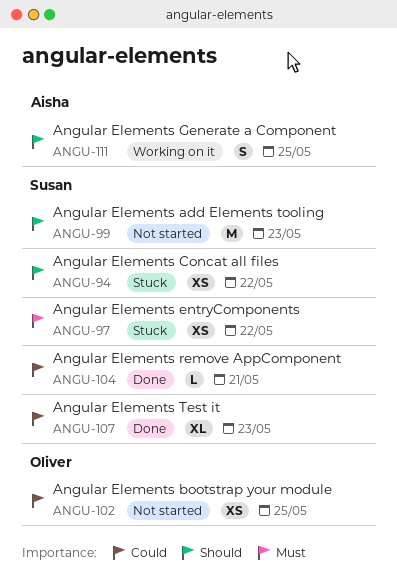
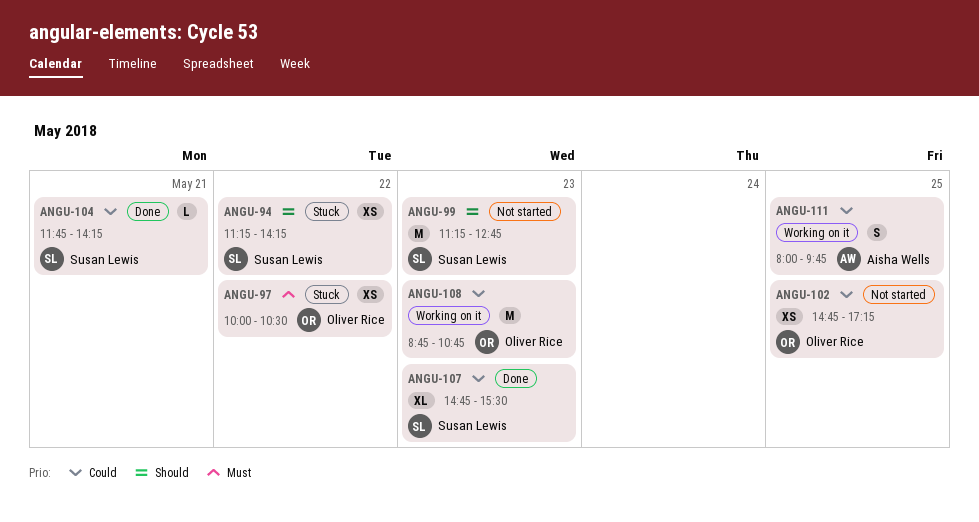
ANGU-97, owner: Susan Lewis -> Oliver Rice
ANGU-108: none -> present
ANGU-111, priority: Should -> Could

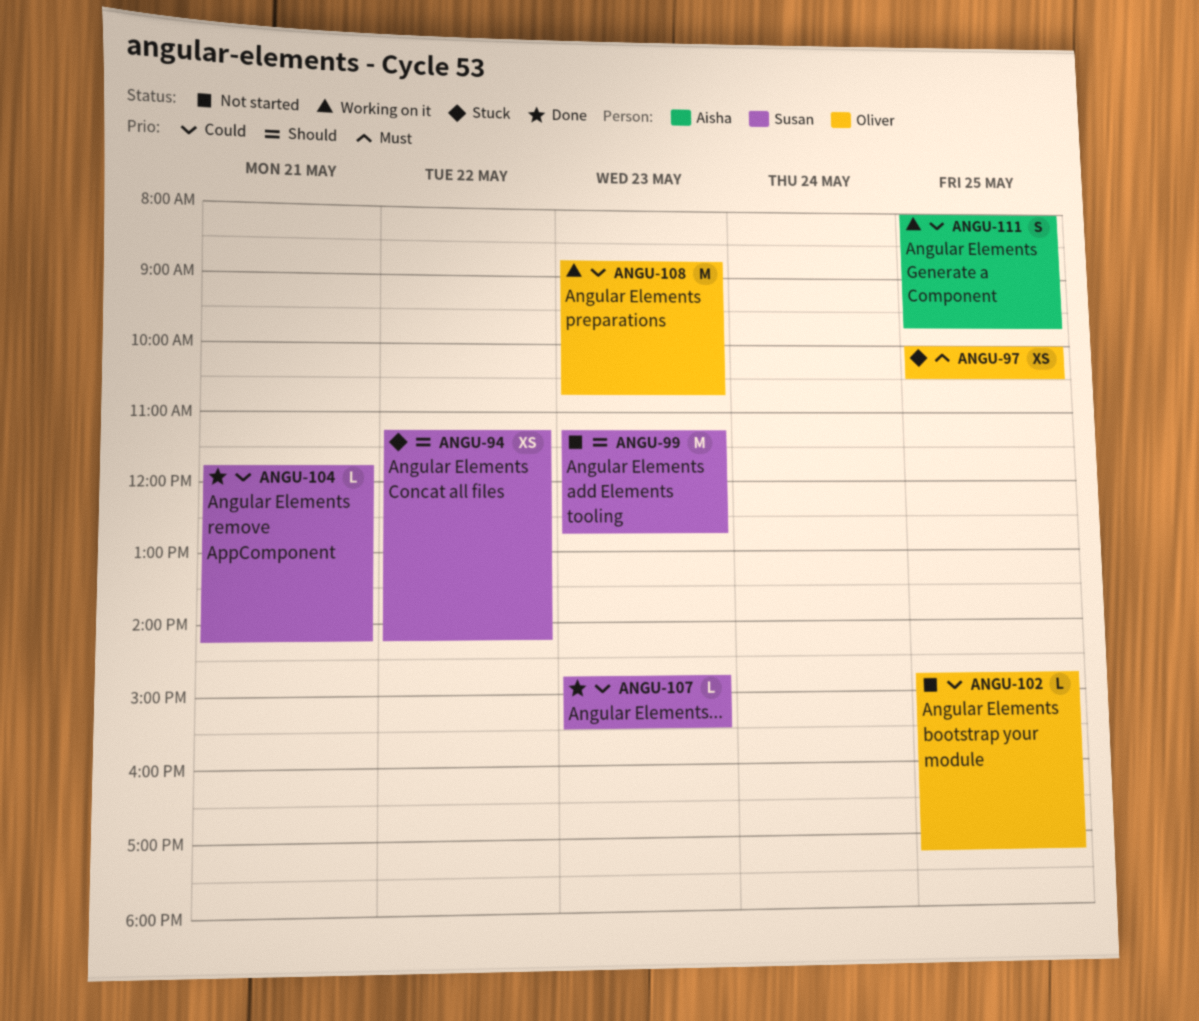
ANGU-97, day: May 22 -> May 25
ANGU-102, estimate: XS -> L
ANGU-107, estimate: XL -> L

